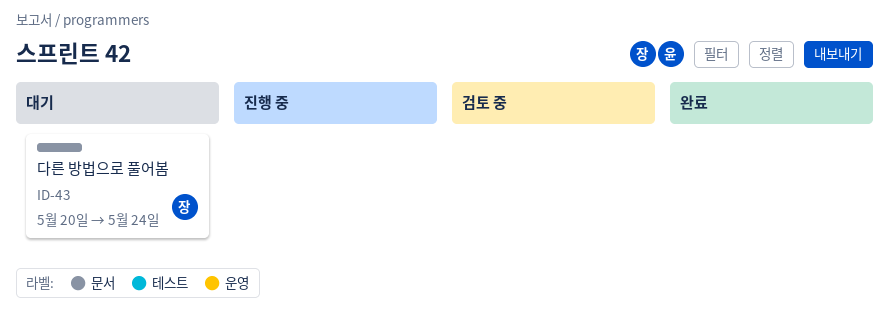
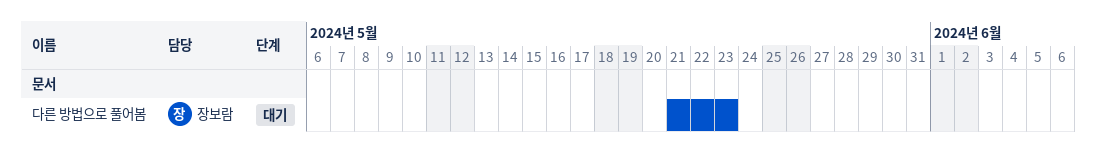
다른 방법으로 풀어봄, start: May 20 -> May 21
다른 방법으로 풀어봄, due: May 24 -> May 23

